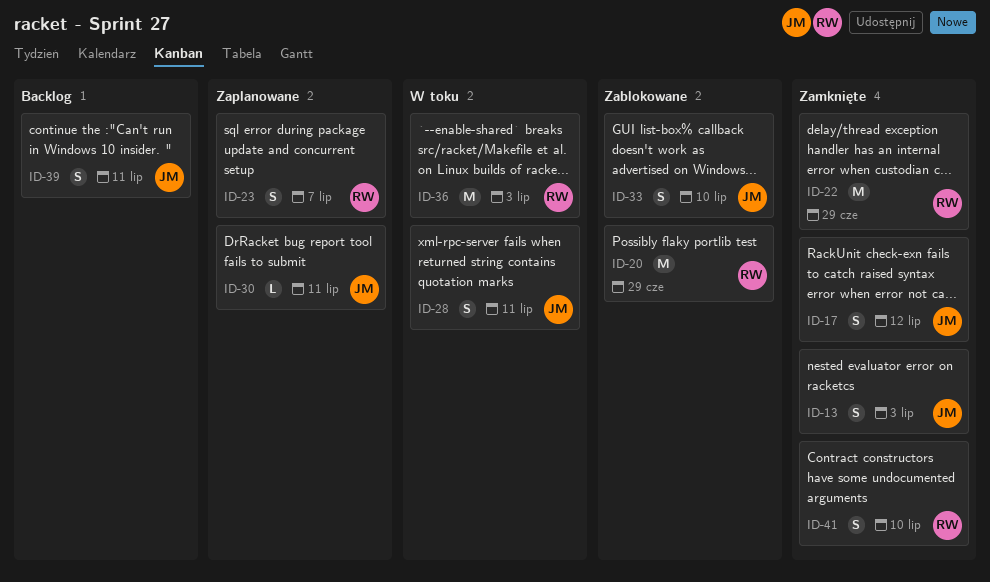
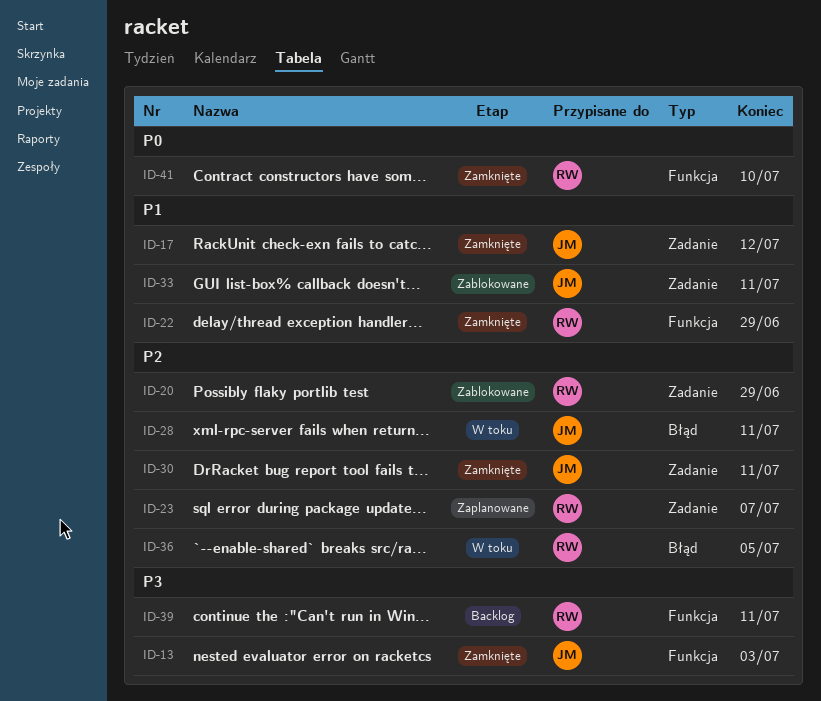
ID-30, status: Zaplanowane -> Zamknięte
ID-33, due: Jul 10 -> Jul 11
ID-36, due: Jul 3 -> Jul 5
ID-39, owner: JM -> RW

